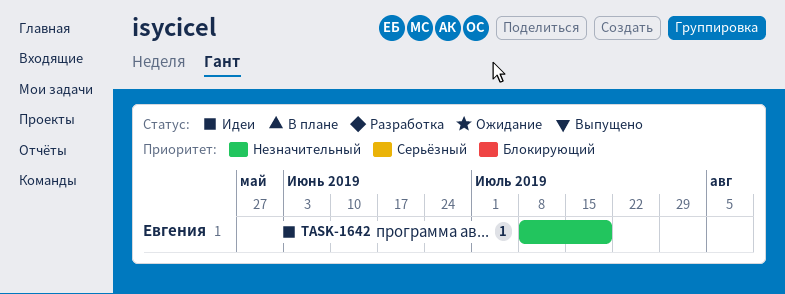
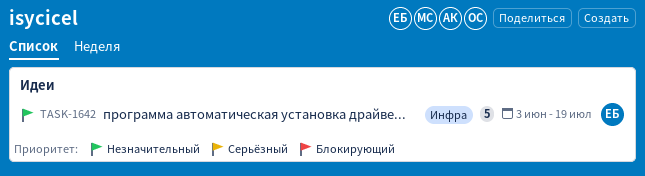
TASK-1642, estimate: 1 -> 5
TASK-1642, start: Jul 8 -> Jun 3

